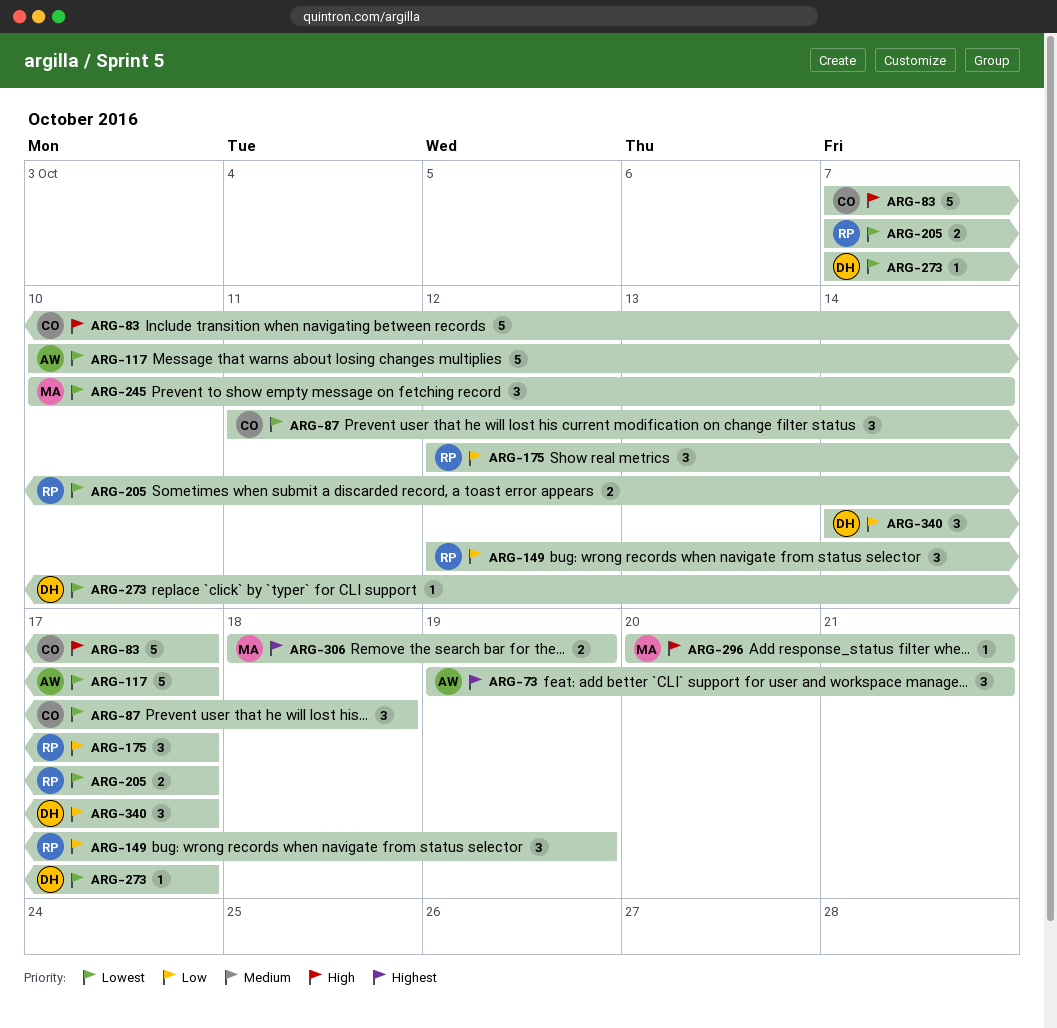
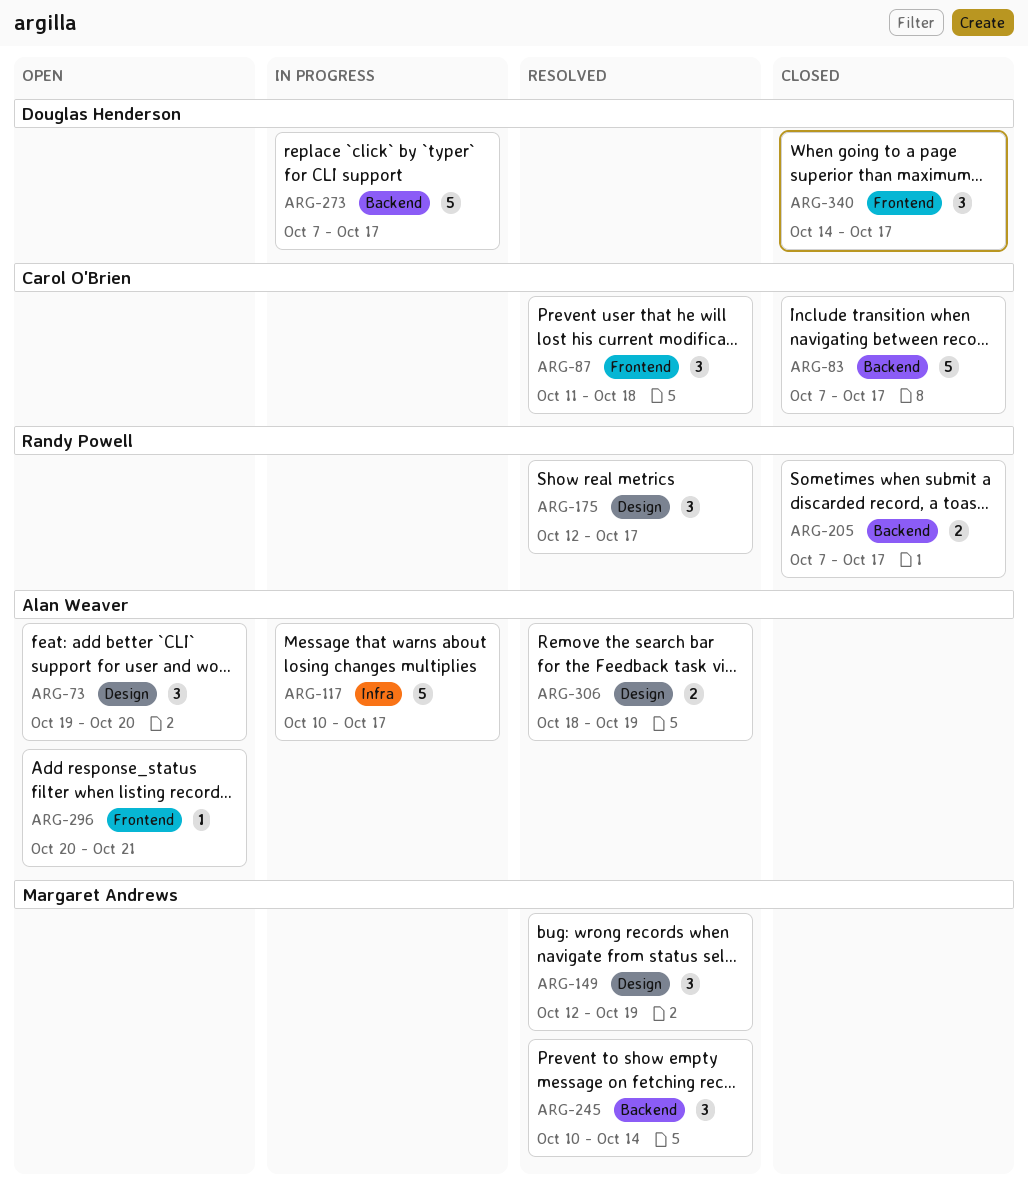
ARG-73, due: Oct 21 -> Oct 20
ARG-149, owner: Randy Powell -> Margaret Andrews
ARG-273, estimate: 1 -> 5
ARG-296, owner: Margaret Andrews -> Alan Weaver
ARG-306, owner: Margaret Andrews -> Alan Weaver

